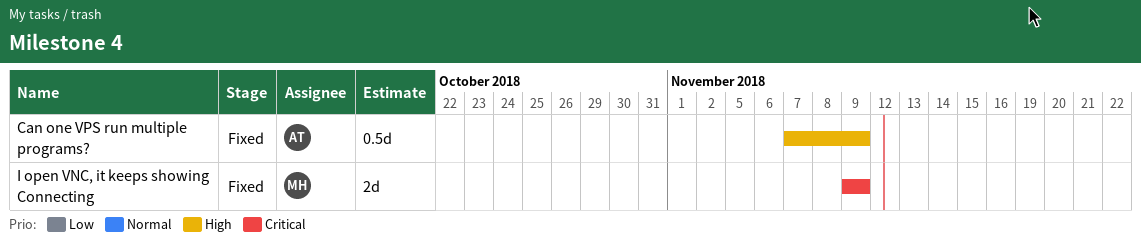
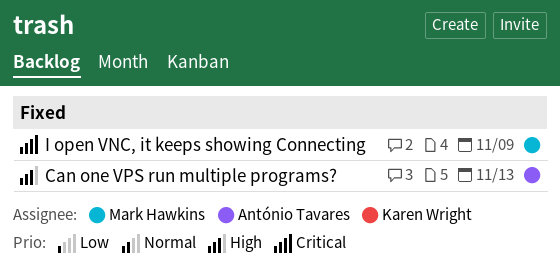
Can one VPS run multiple programs?, due: Nov 9 -> Nov 13

